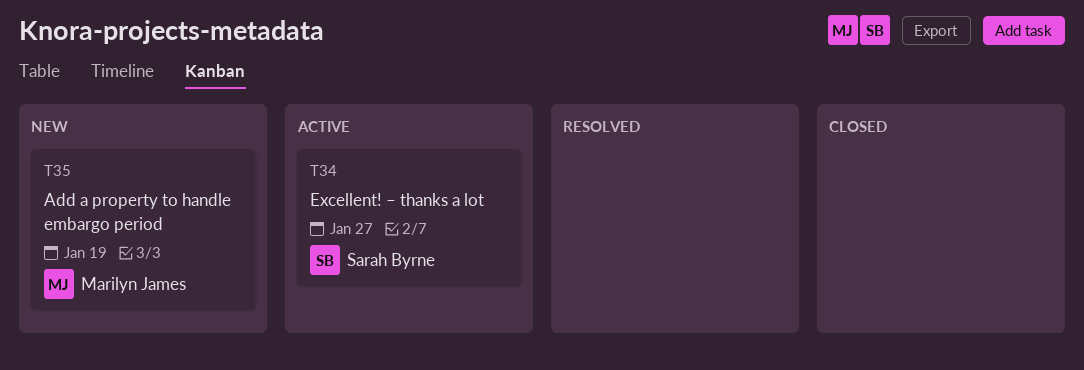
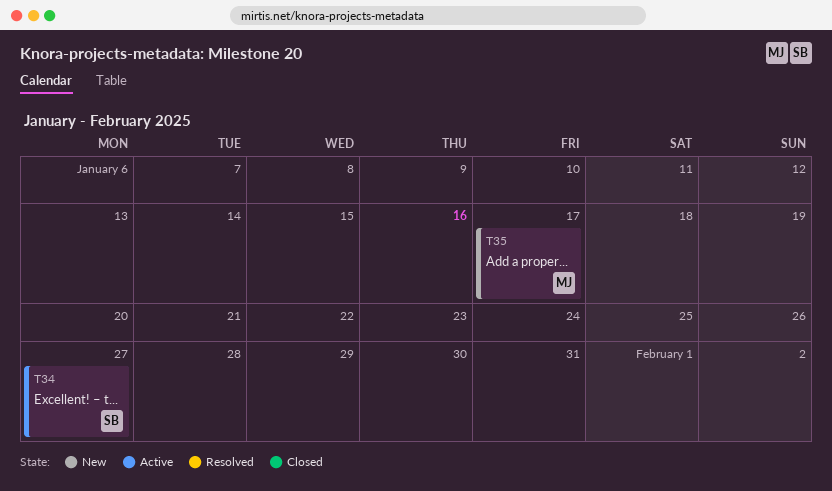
T35, due: Jan 19 -> Jan 17

